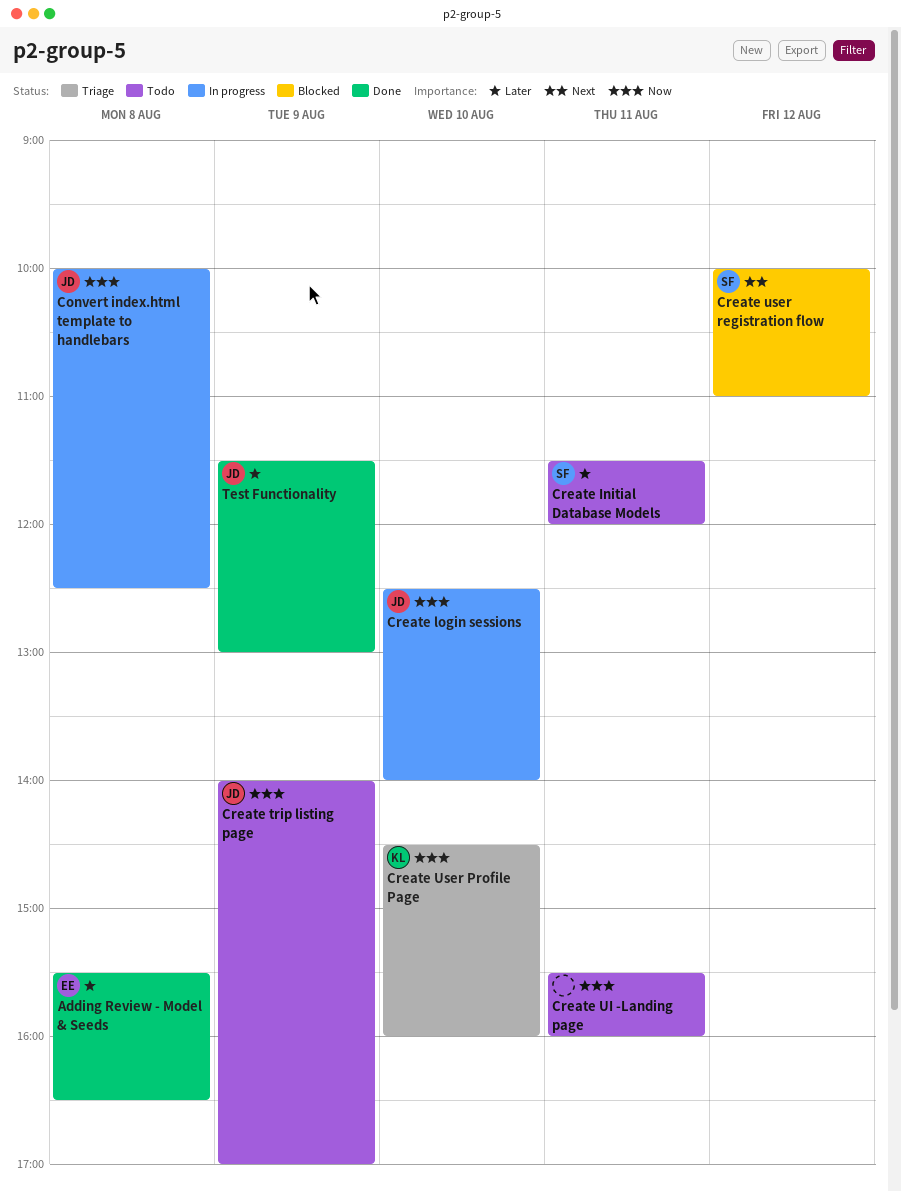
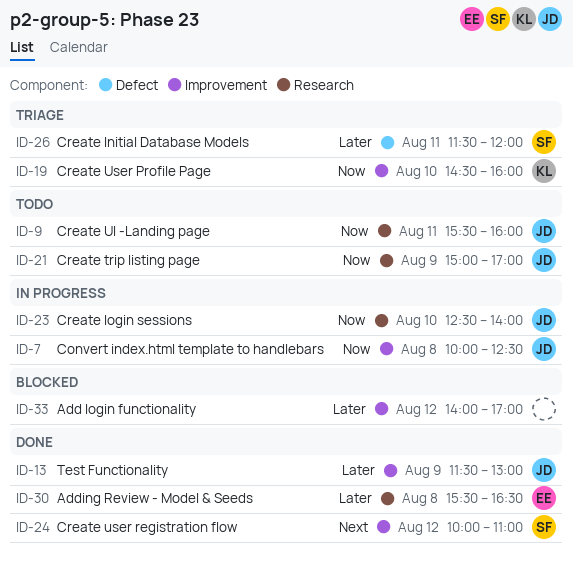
Add login functionality: none -> present
Create Initial Database Models, status: Todo -> Triage
Create trip listing page, begins: 14:00 -> 15:00
Create UI -Landing page, owner: none -> JD
Create user registration flow, status: Blocked -> Done

